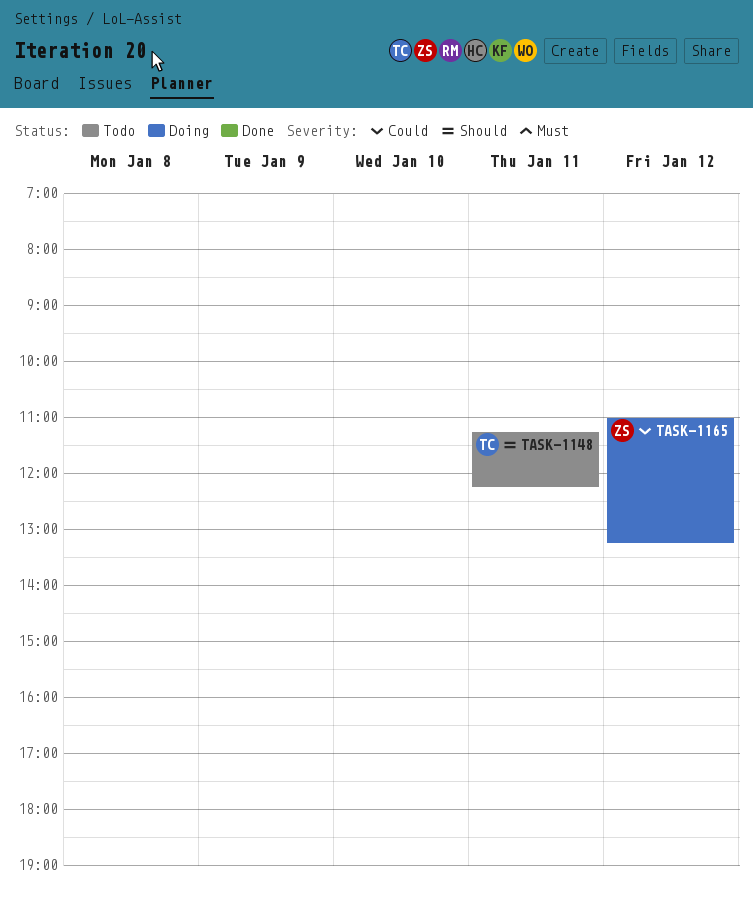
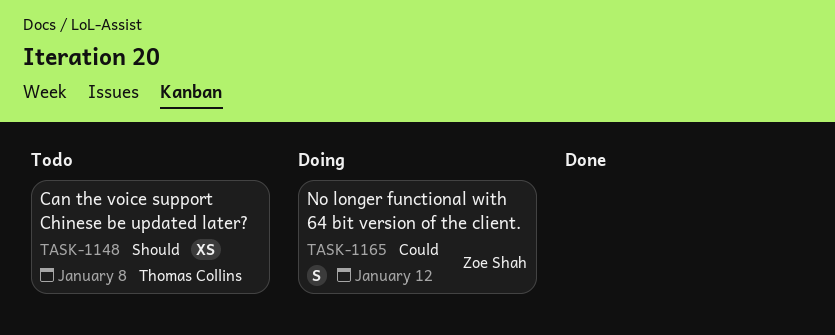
TASK-1148, day: Jan 11 -> Jan 8

